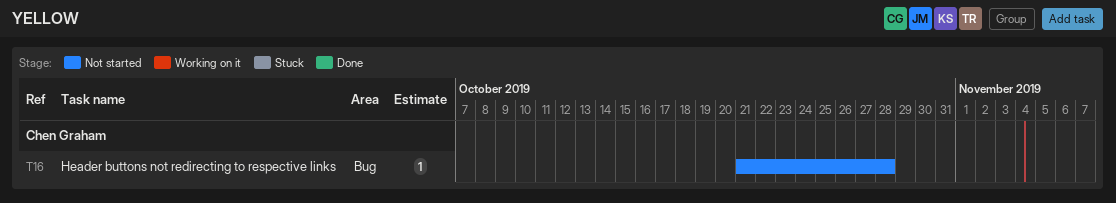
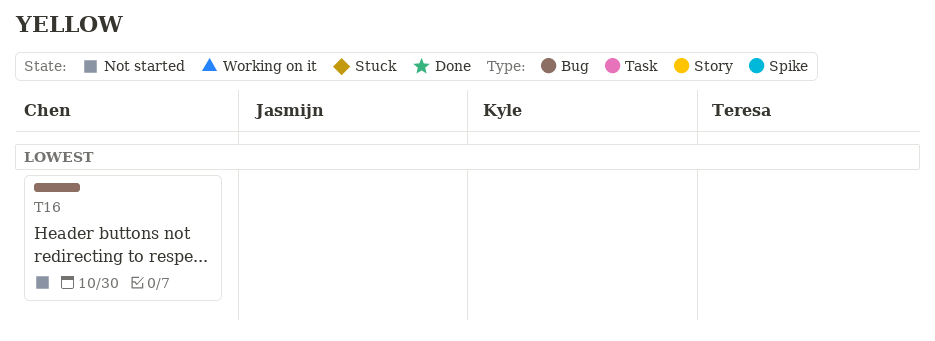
T16, due: Oct 28 -> Oct 30

